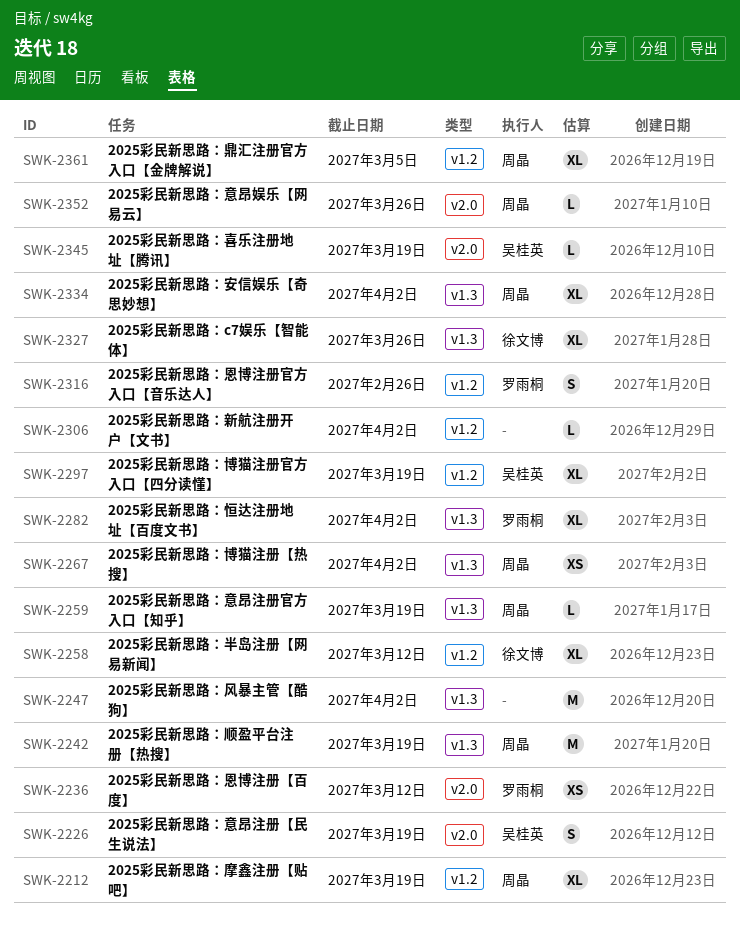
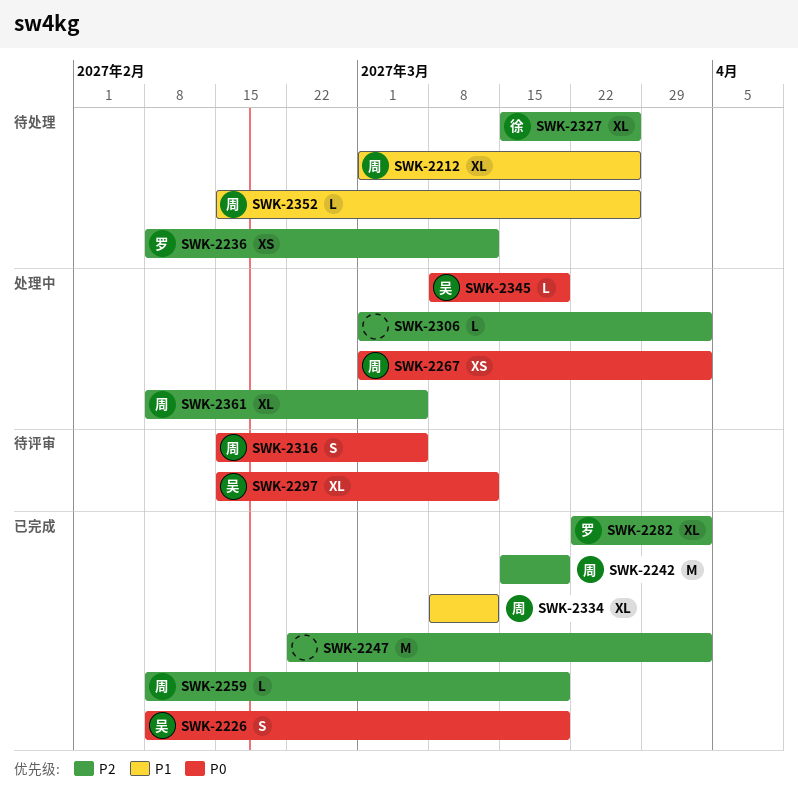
SWK-2212, due: Mar 19 -> Mar 26
SWK-2258: present -> none
SWK-2297, due: Mar 19 -> Mar 12
SWK-2316, owner: 罗雨桐 -> 周晶
SWK-2316, due: Feb 26 -> Mar 5
SWK-2334, due: Apr 2 -> Mar 12

